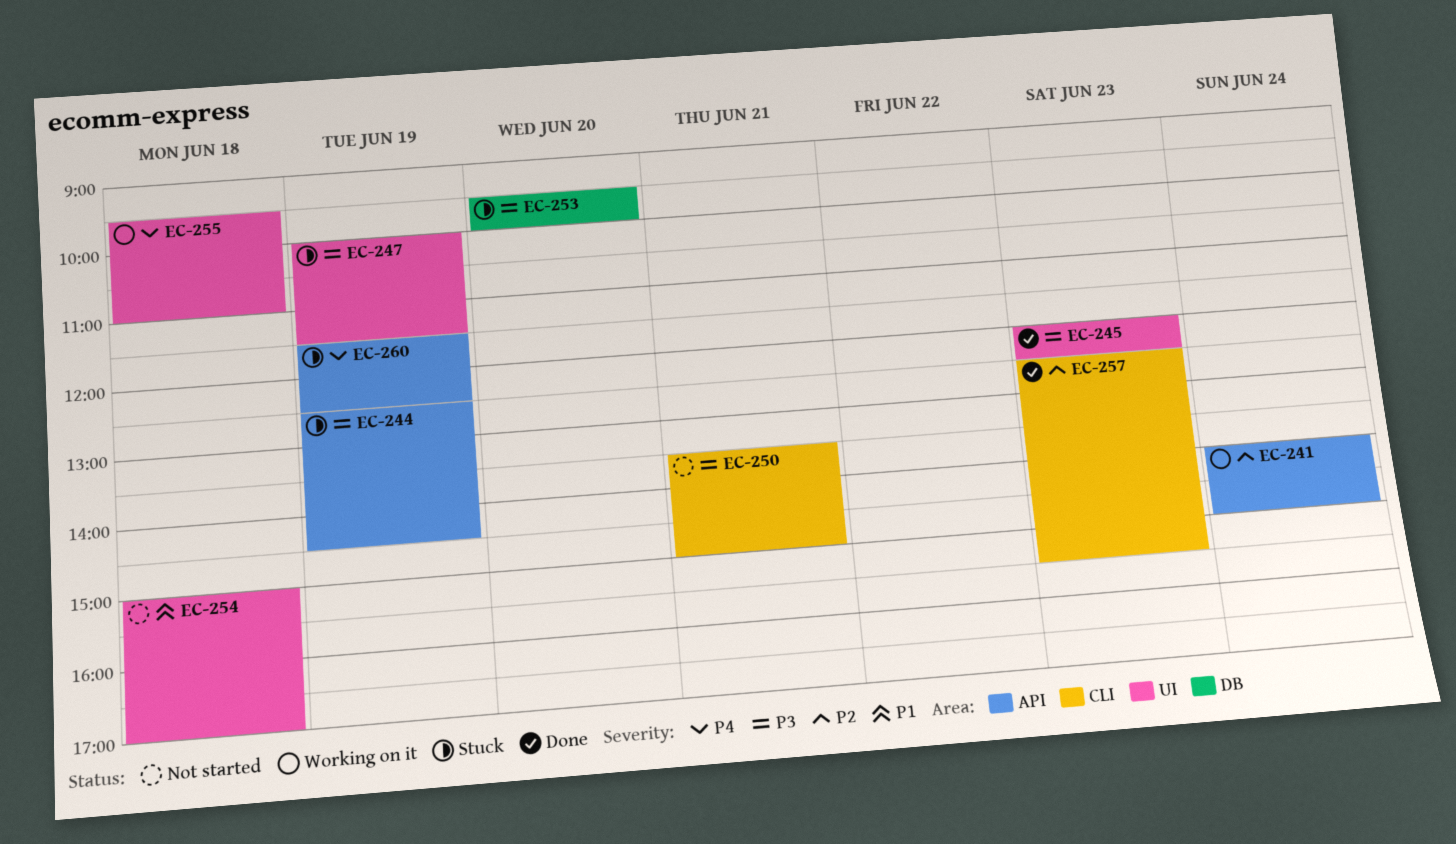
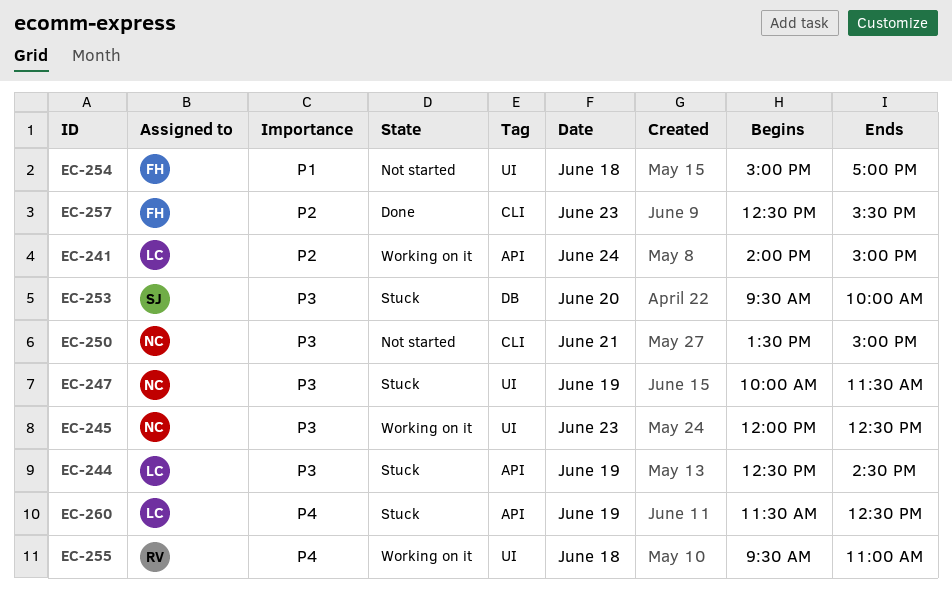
EC-245, status: Done -> Working on it

